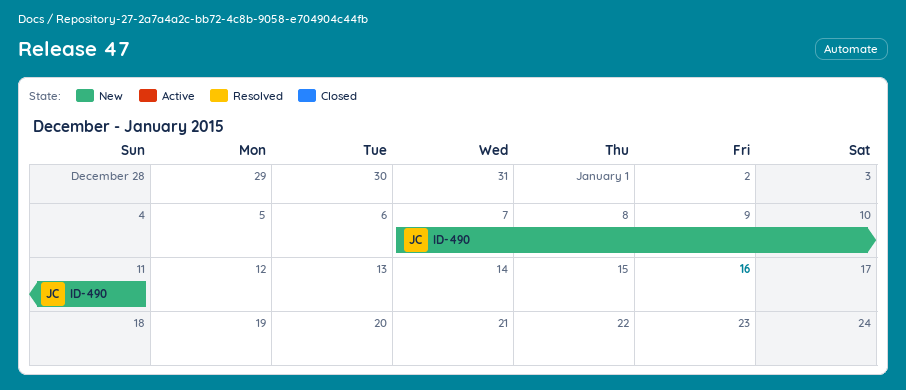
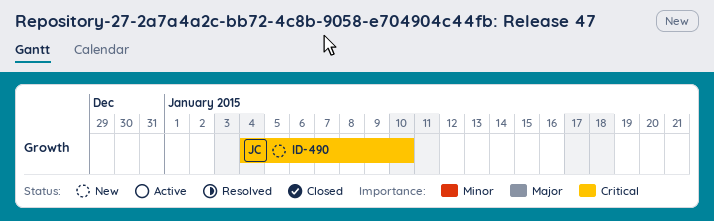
ID-490, start: Jan 7 -> Jan 4
ID-490, due: Jan 11 -> Jan 10

